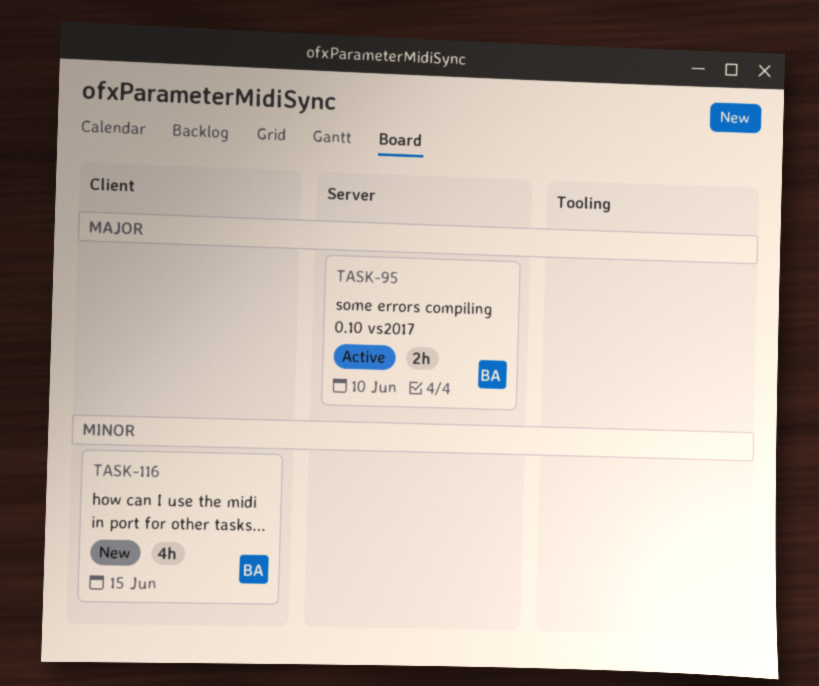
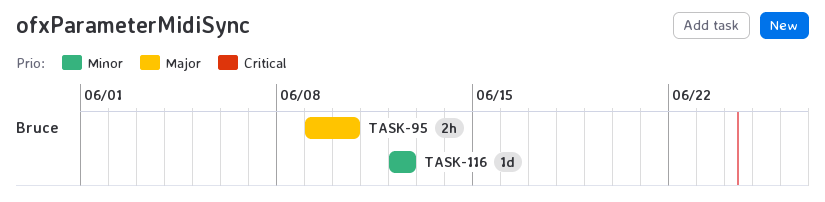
TASK-116, estimate: 4h -> 1d
TASK-116, due: Jun 15 -> Jun 12

